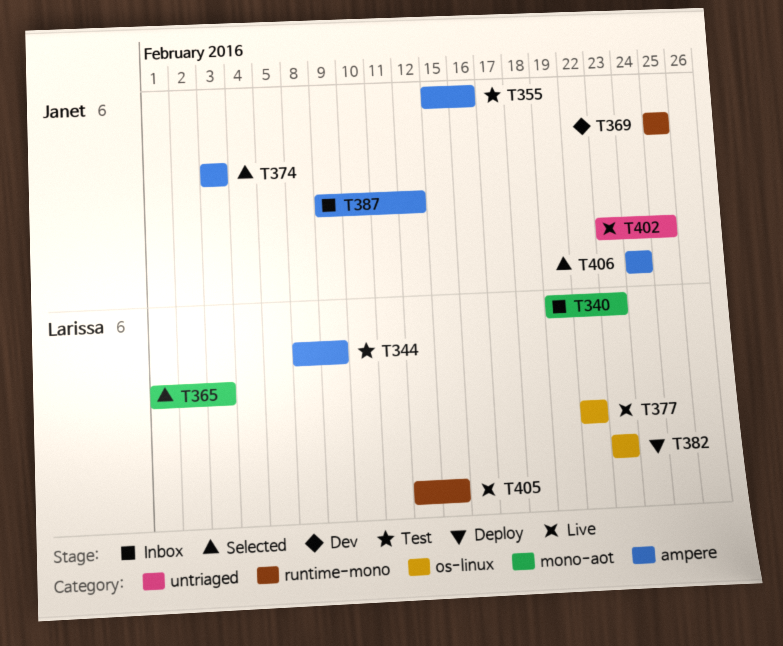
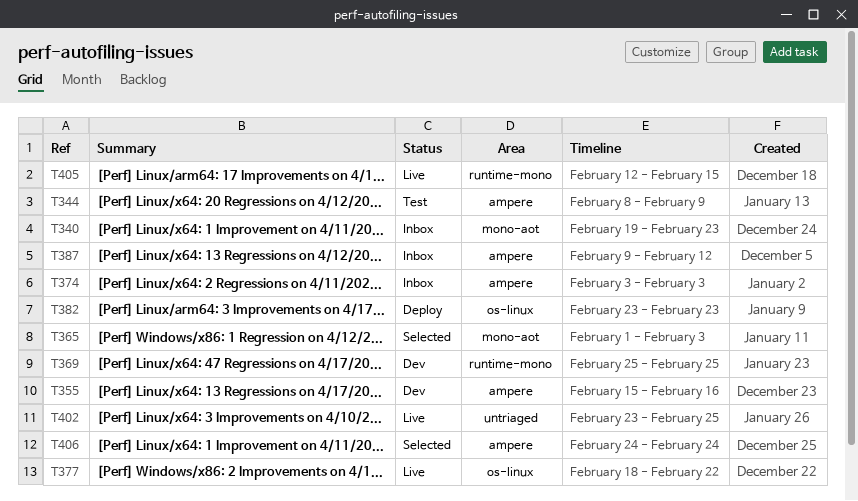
T355, status: Test -> Dev
T374, status: Selected -> Inbox
T377, start: Feb 22 -> Feb 18

